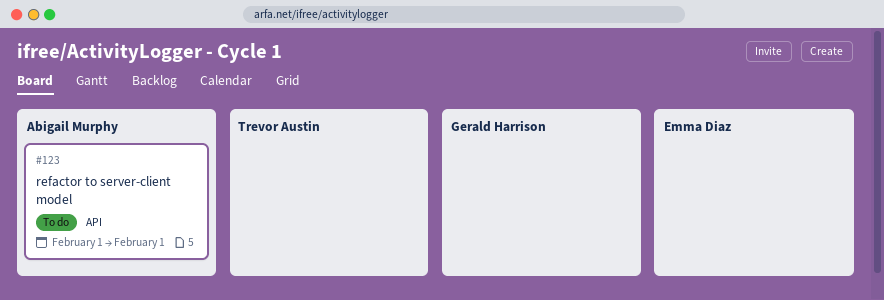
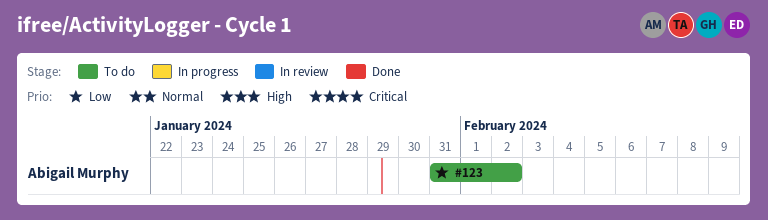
#123, start: Feb 1 -> Jan 31
#123, due: Feb 1 -> Feb 2

